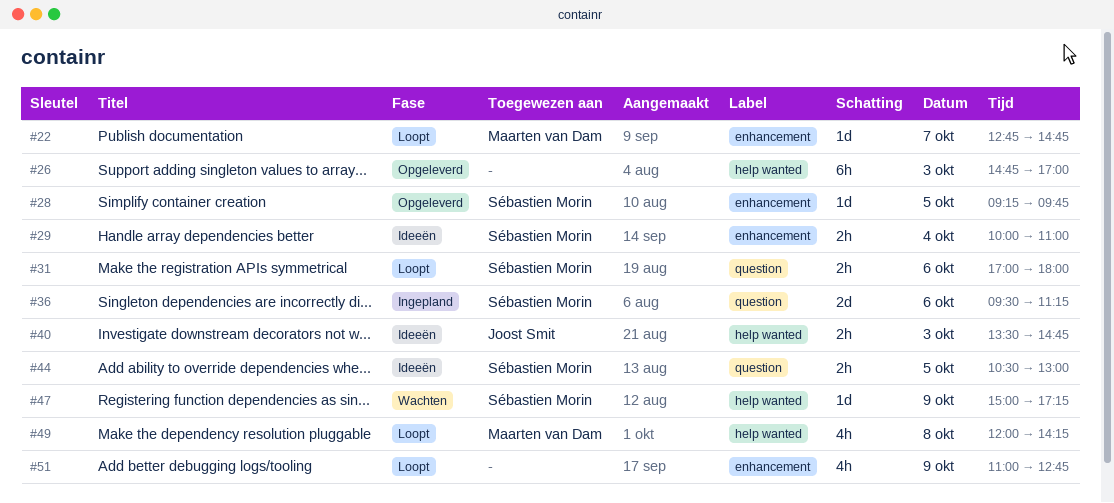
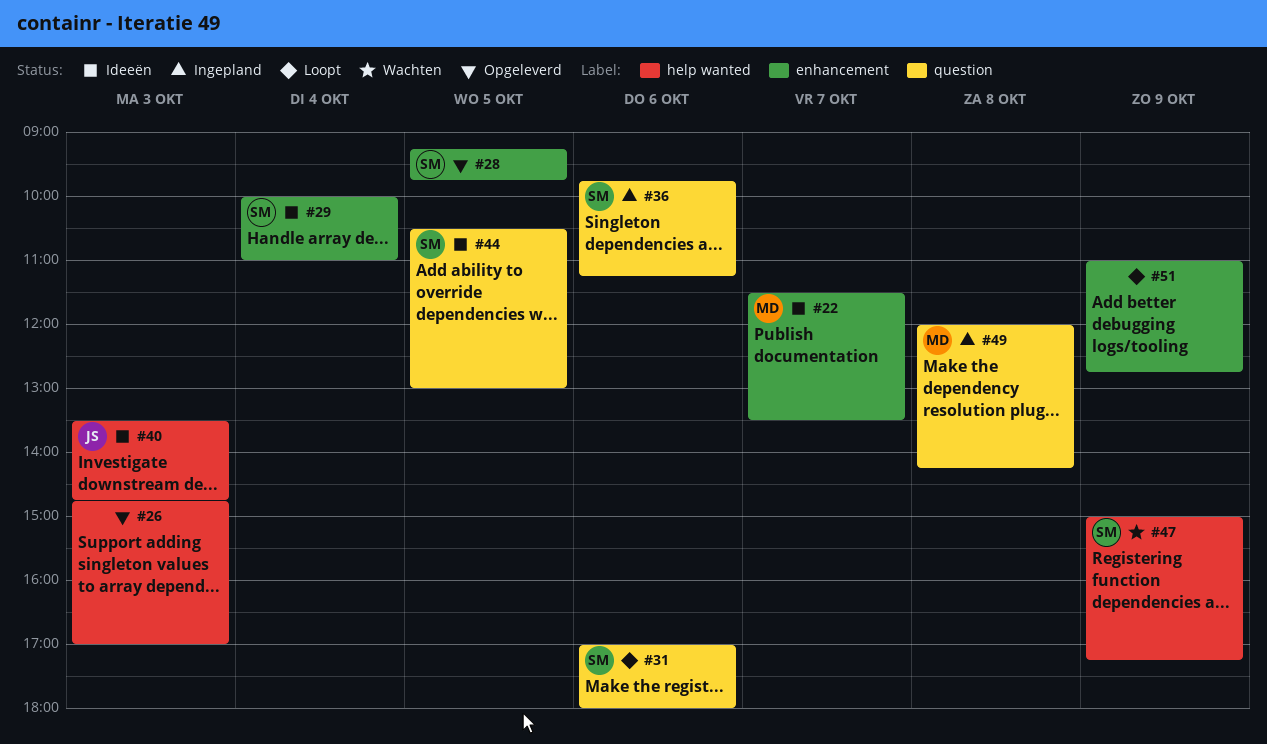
#22, status: Loopt -> Ideeën
#22, begins: 12:45 -> 11:30
#22, ends: 14:45 -> 13:30
#36, begins: 09:30 -> 09:45
#49, status: Loopt -> Ingepland
#49, label: help wanted -> question

